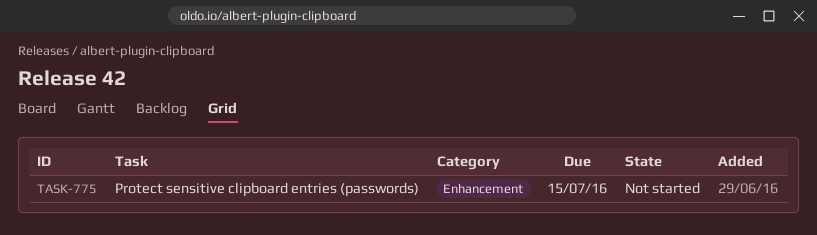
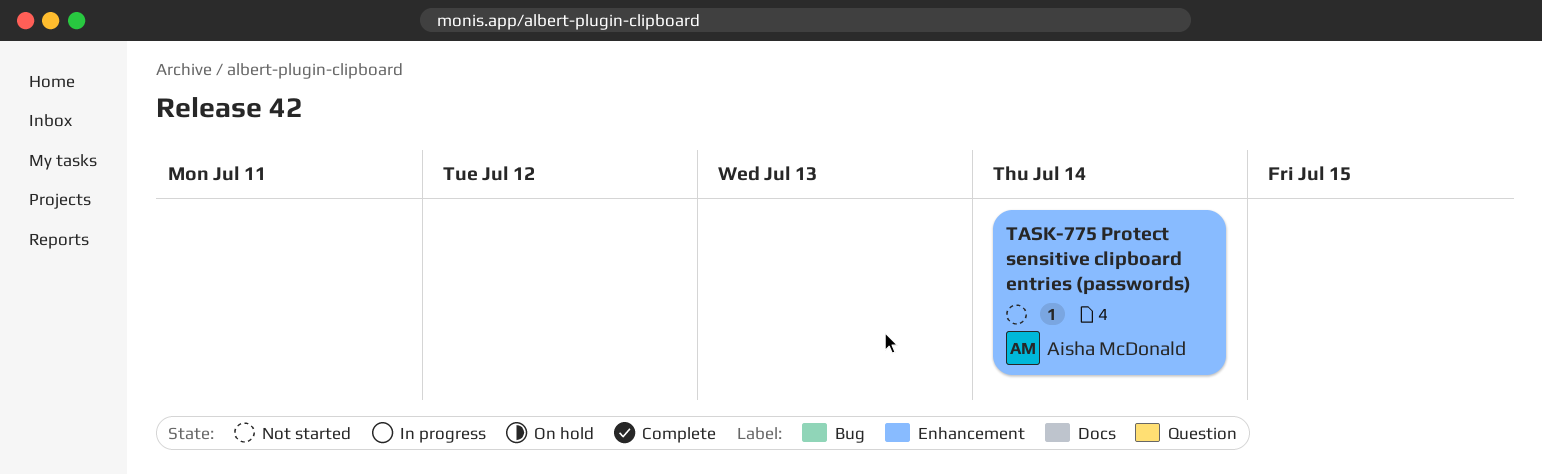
TASK-775, due: Jul 15 -> Jul 14

